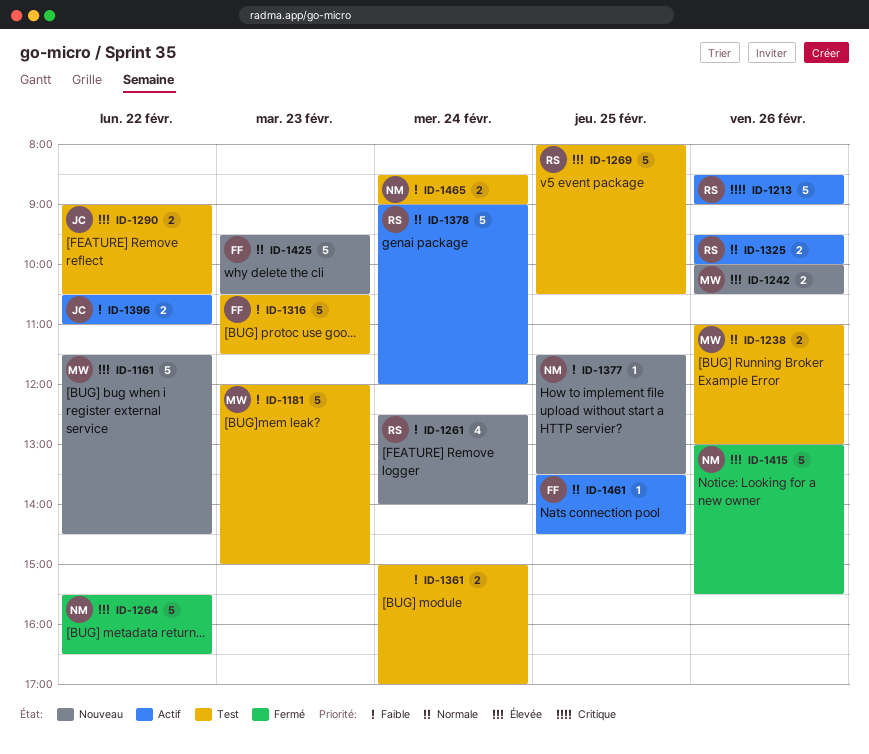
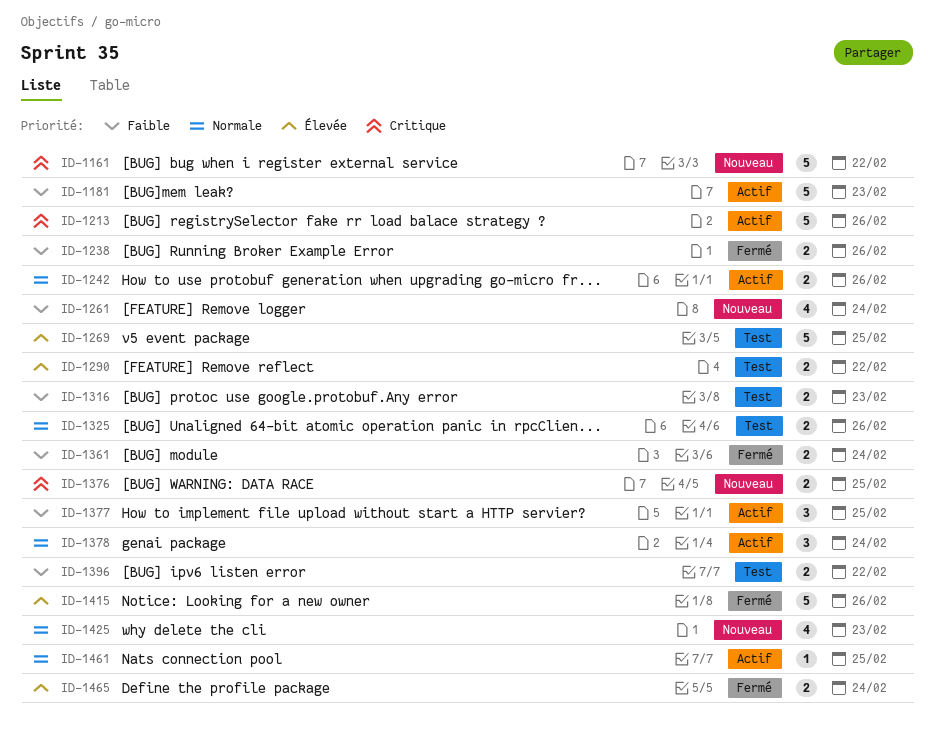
ID-1161, priority: Élevée -> Critique
ID-1181, status: Test -> Actif
ID-1238, status: Test -> Fermé
ID-1238, priority: Normale -> Faible
ID-1242, status: Nouveau -> Actif
ID-1242, priority: Élevée -> Normale
ID-1264: present -> none
ID-1316, estimate: 5 -> 2
ID-1325, status: Actif -> Test
ID-1361, status: Test -> Fermé
ID-1376: none -> present
ID-1377, status: Nouveau -> Actif
ID-1377, estimate: 1 -> 3
ID-1378, estimate: 5 -> 3
ID-1396, status: Actif -> Test
ID-1425, estimate: 5 -> 4
ID-1465, status: Test -> Fermé
ID-1465, priority: Faible -> Élevée

